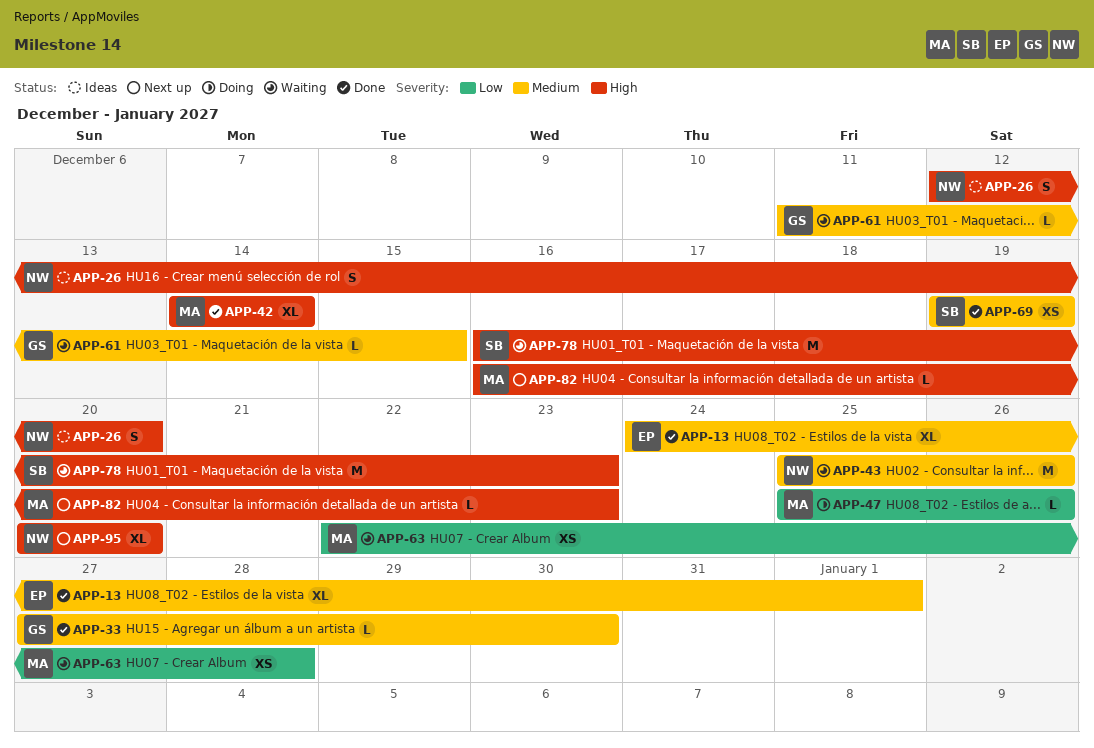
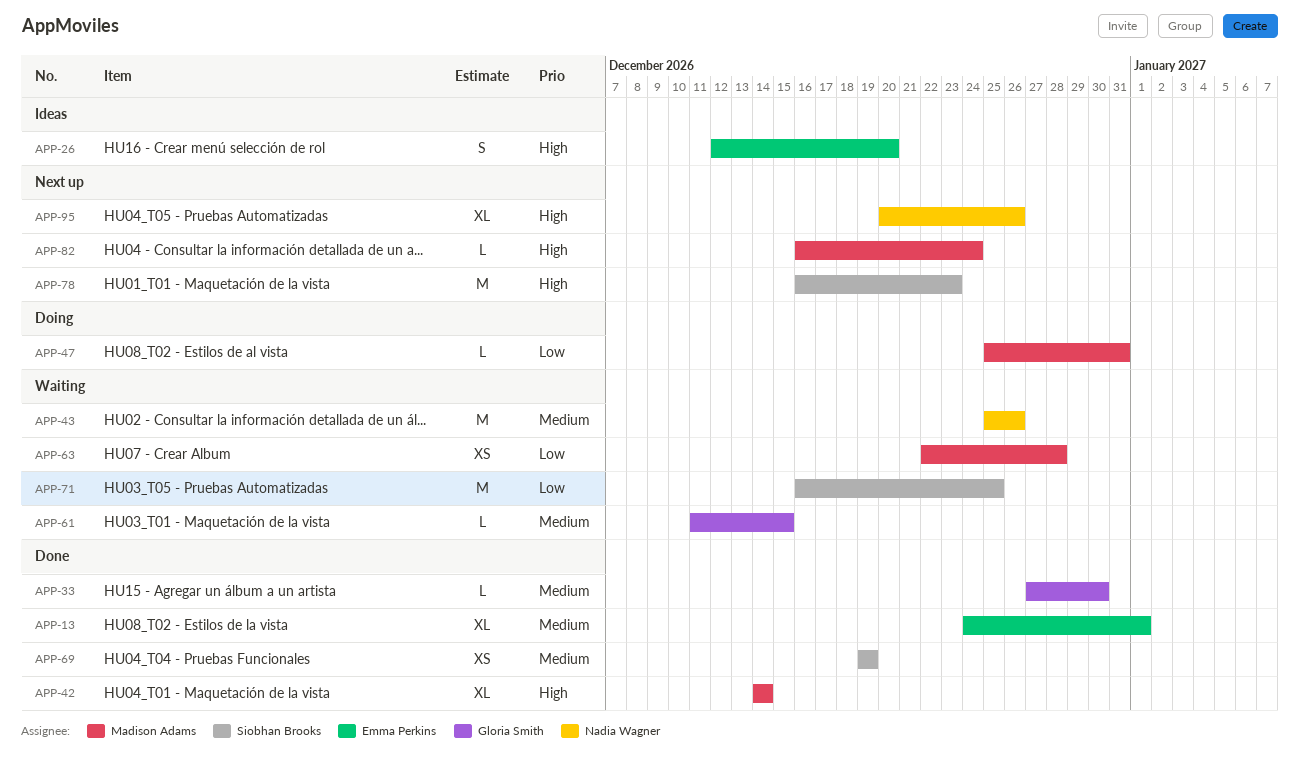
APP-26, owner: Nadia Wagner -> Emma Perkins
APP-47, due: Dec 26 -> Dec 31
APP-71: none -> present
APP-78, status: Waiting -> Next up
APP-82, due: Dec 23 -> Dec 24
APP-95, due: Dec 20 -> Dec 26

